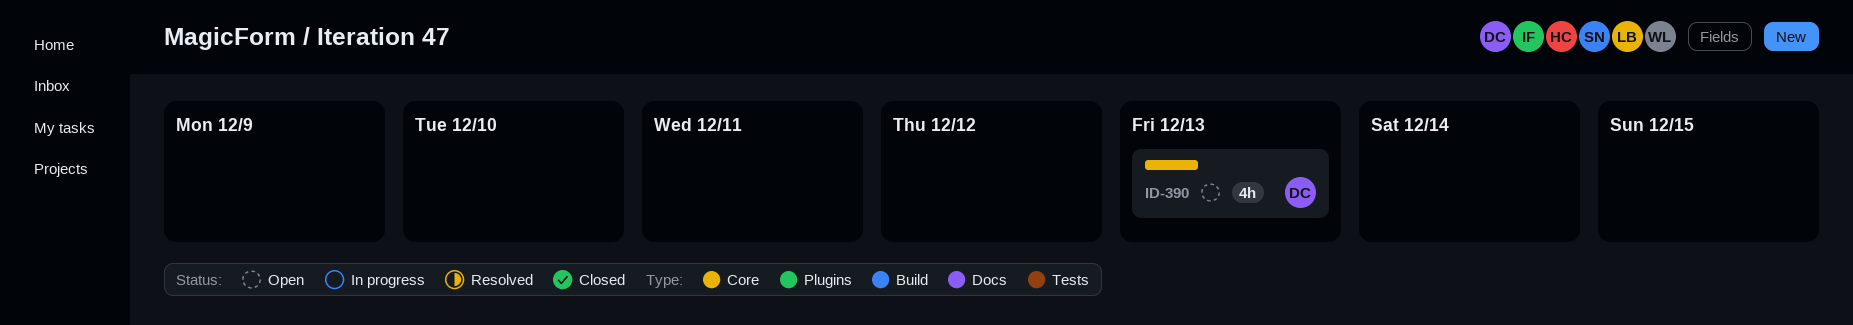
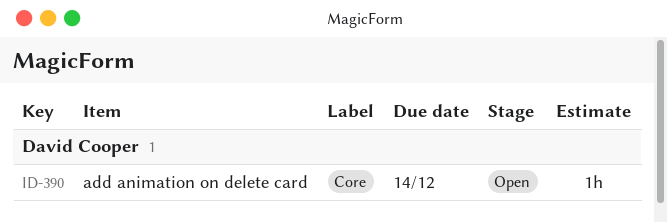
ID-390, estimate: 4h -> 1h
ID-390, due: Dec 13 -> Dec 14

